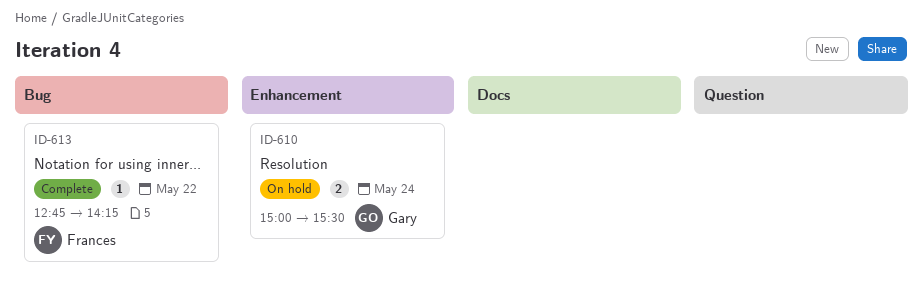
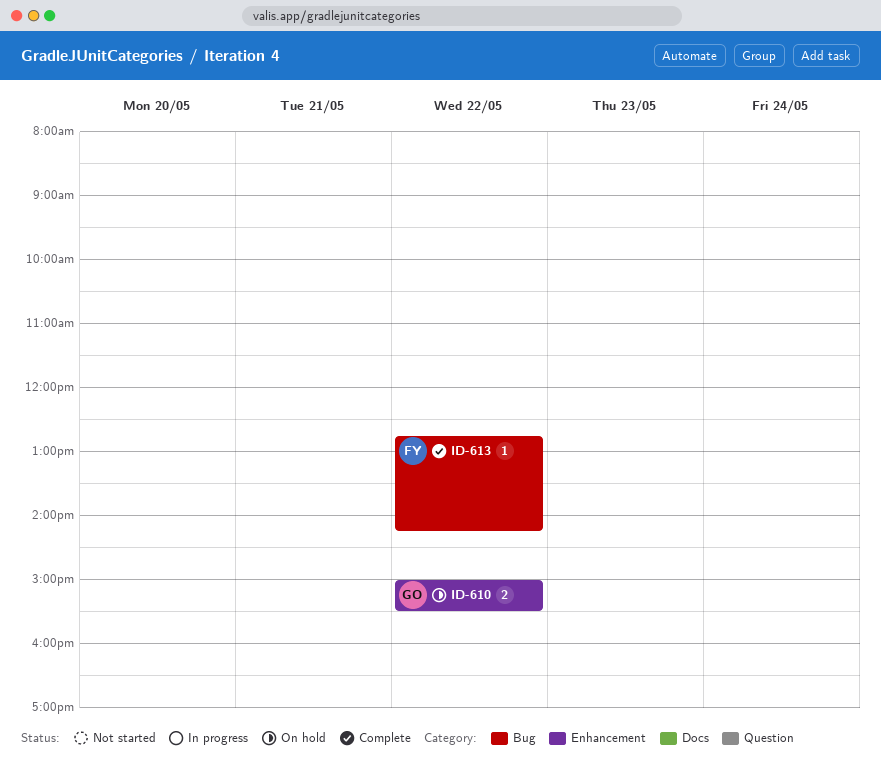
ID-610, day: May 24 -> May 22

